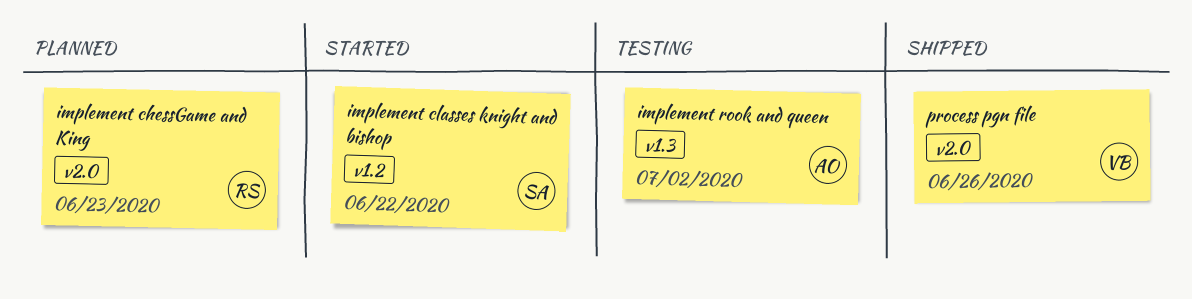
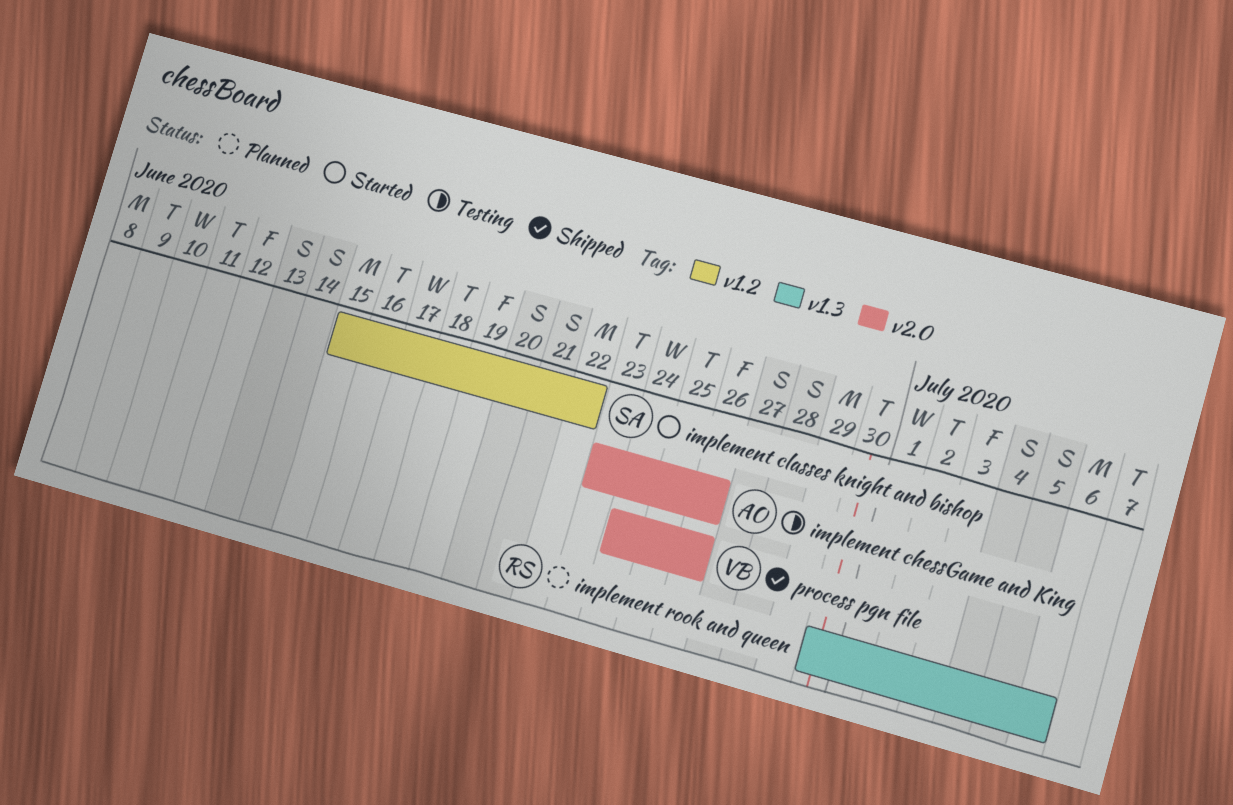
implement chessGame and King, status: Planned -> Testing
implement chessGame and King, owner: RS -> AO
implement chessGame and King, due: Jun 23 -> Jun 26
implement rook and queen, status: Testing -> Planned
implement rook and queen, owner: AO -> RS
implement rook and queen, due: Jul 2 -> Jul 6

